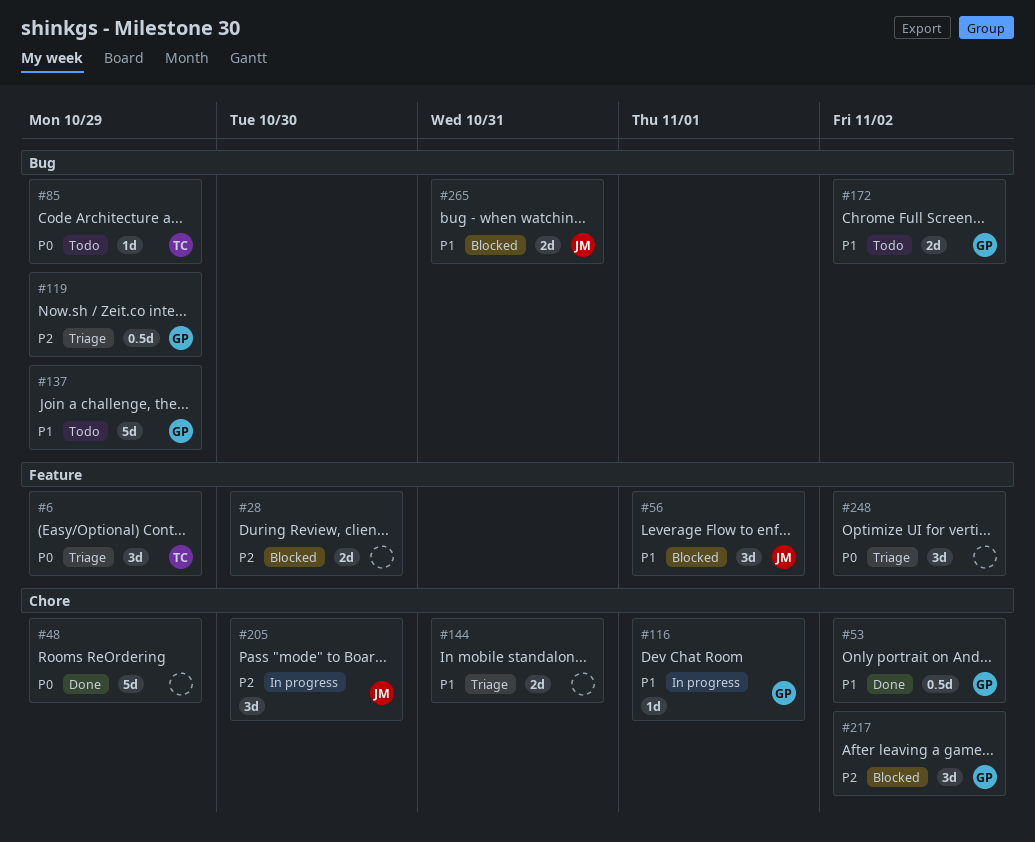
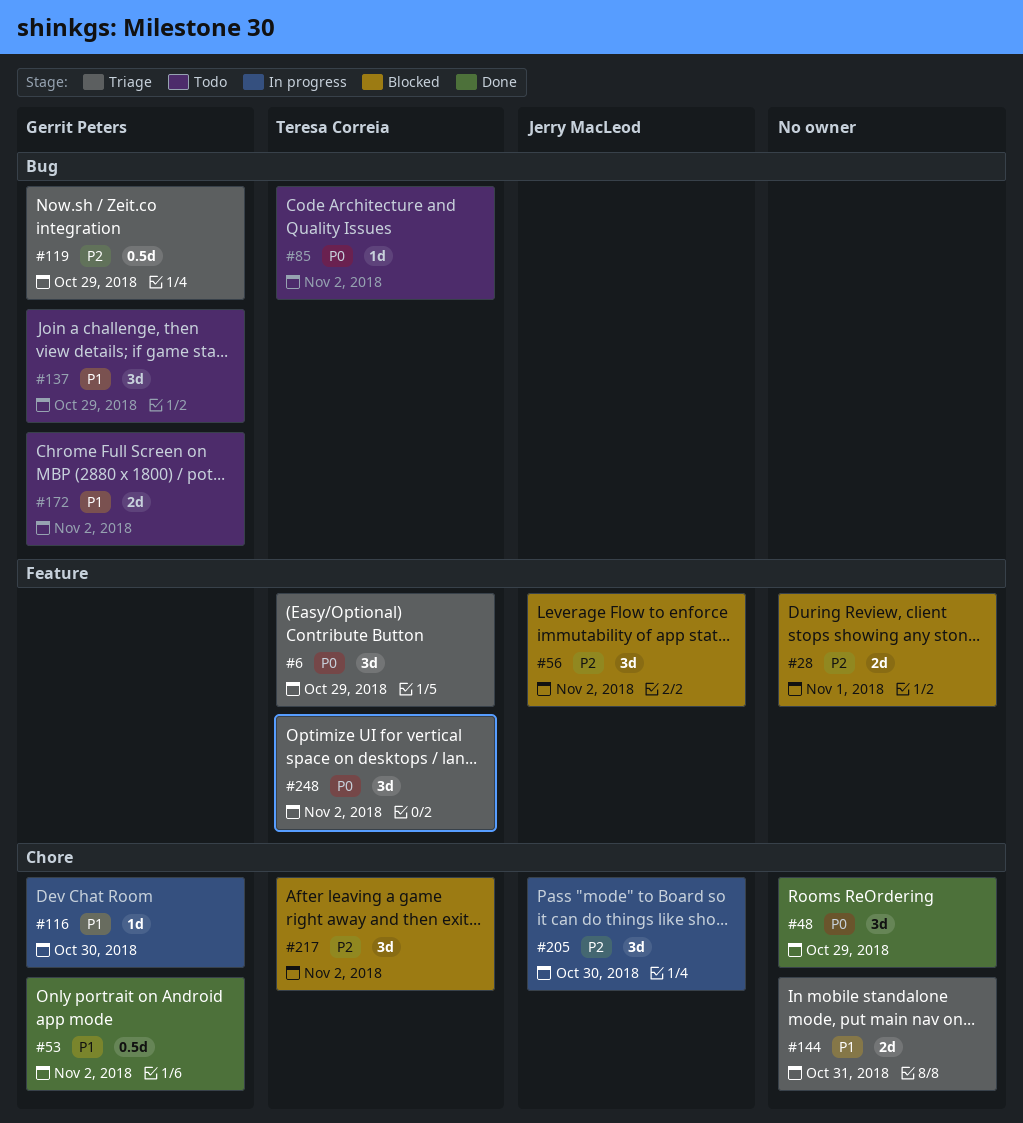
#28, due: Oct 30 -> Nov 1
#48, estimate: 5d -> 3d
#56, priority: P1 -> P2
#56, due: Nov 1 -> Nov 2
#85, due: Oct 29 -> Nov 2
#116, due: Nov 1 -> Oct 30
#137, estimate: 5d -> 3d
#217, owner: Gerrit Peters -> Teresa Correia
#248, owner: none -> Teresa Correia
#265: present -> none

